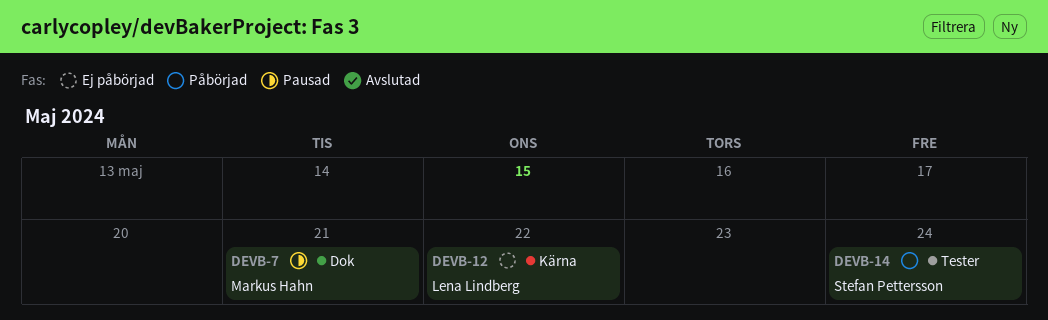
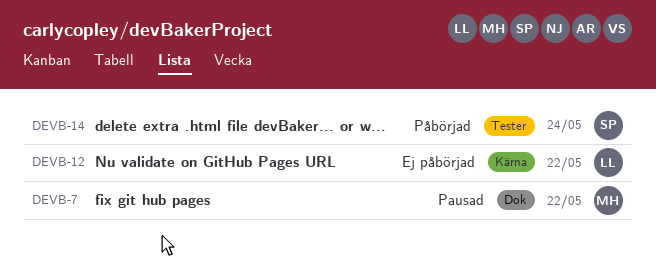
DEVB-7, due: May 21 -> May 22

